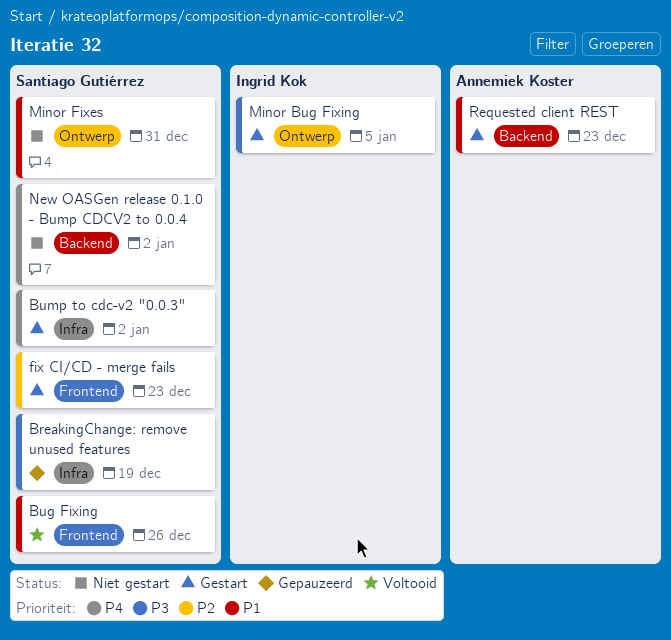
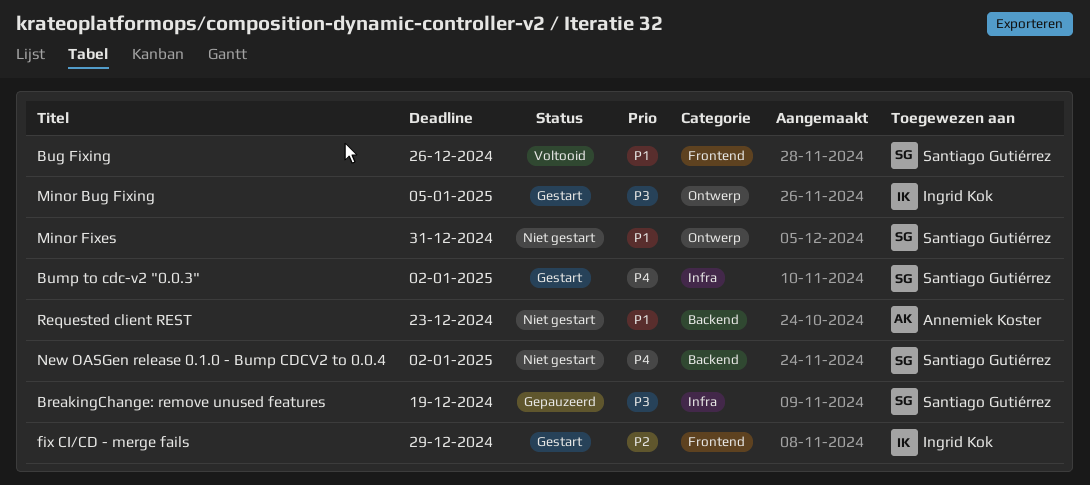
fix CI/CD - merge fails, owner: Santiago Gutiérrez -> Ingrid Kok
fix CI/CD - merge fails, due: Dec 23 -> Dec 29
Requested client REST, status: Gestart -> Niet gestart

